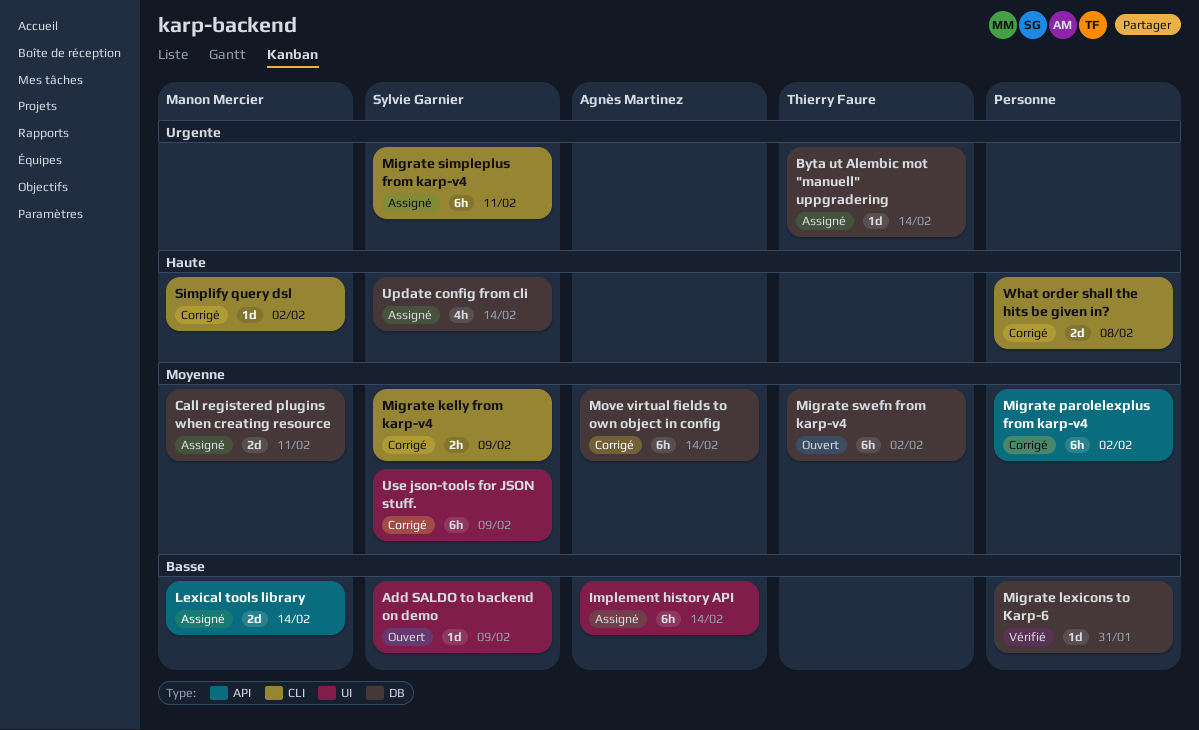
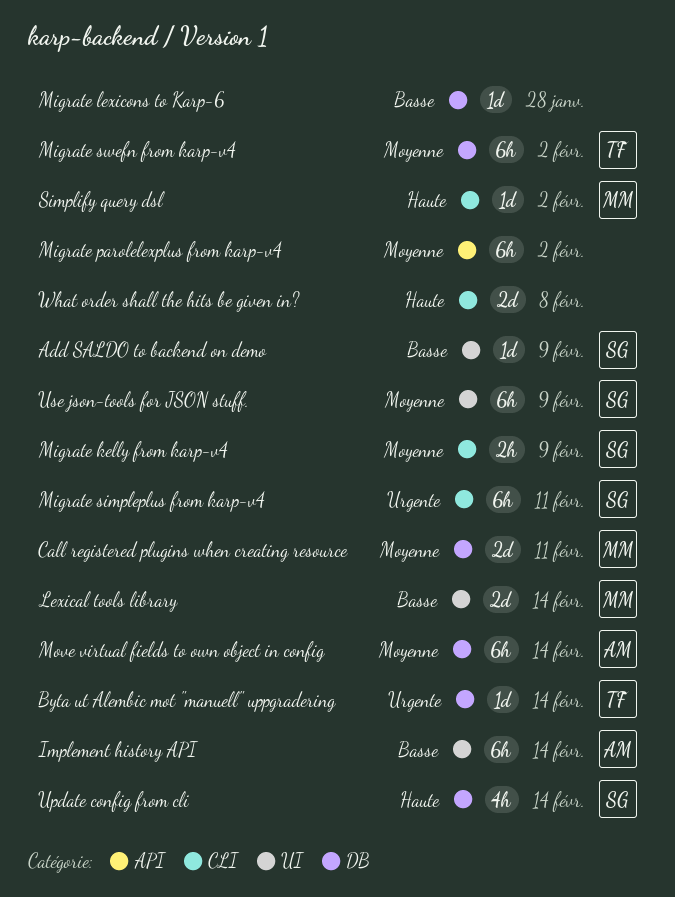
Lexical tools library, label: API -> UI
Migrate lexicons to Karp-6, due: Jan 31 -> Jan 28

